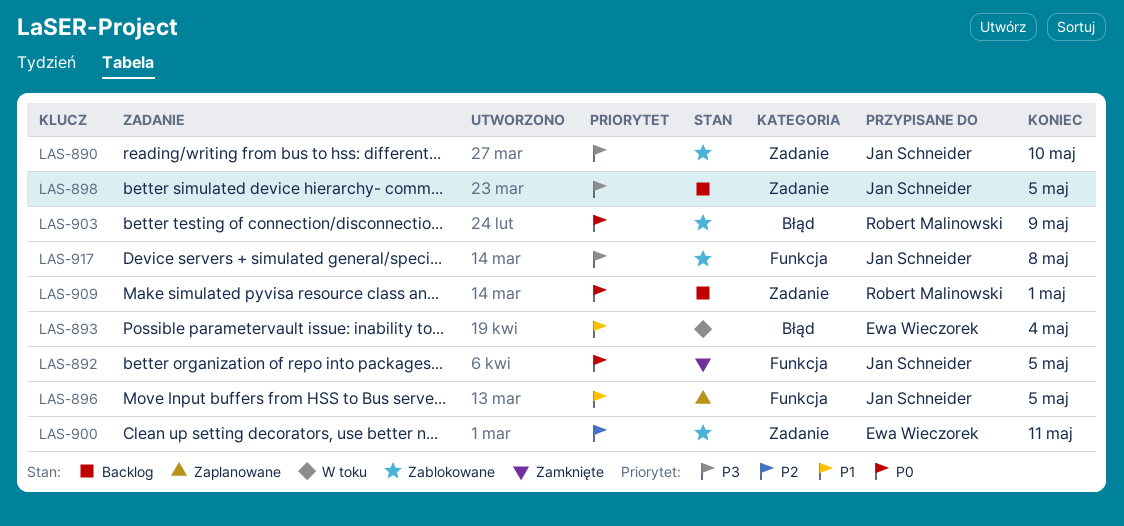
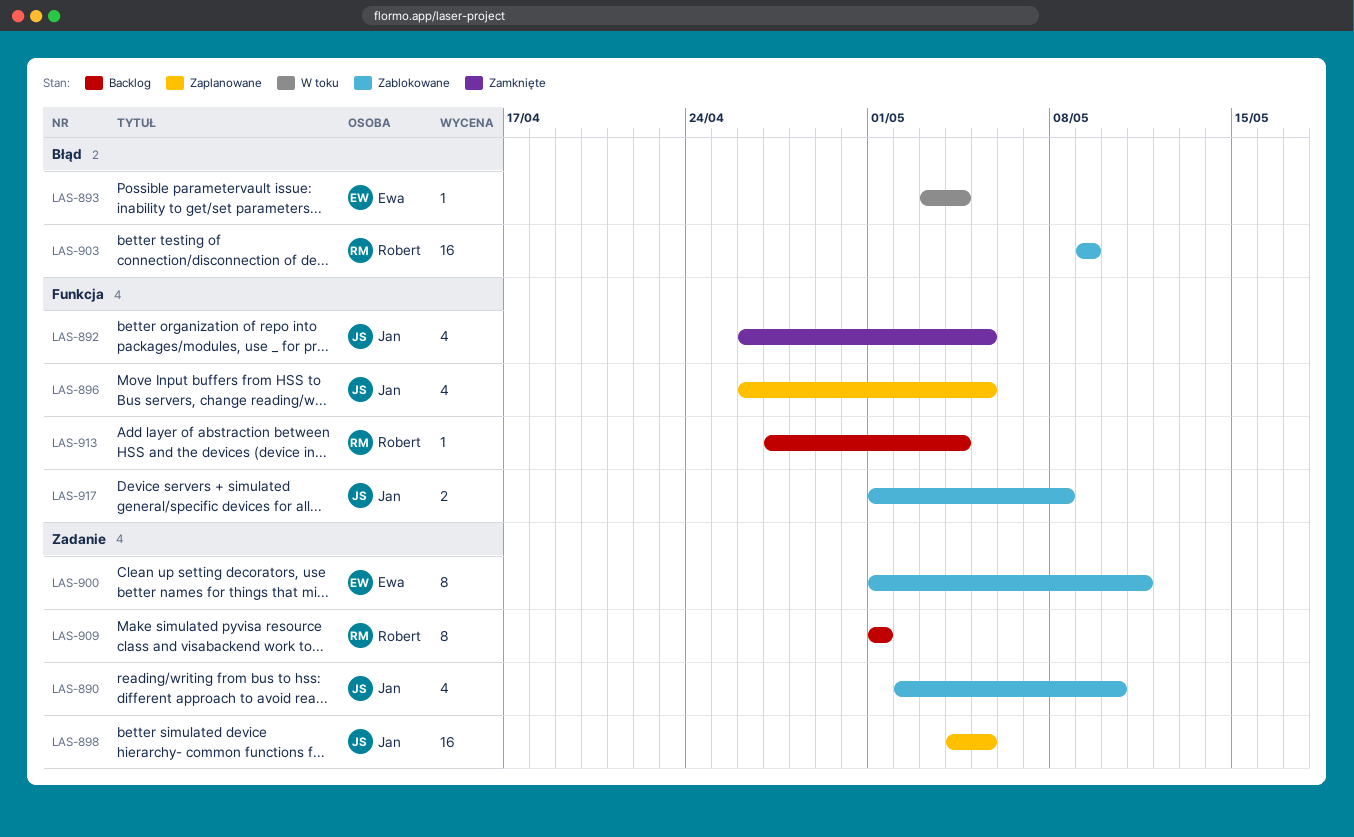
LAS-898, status: Backlog -> Zaplanowane
LAS-913: none -> present

